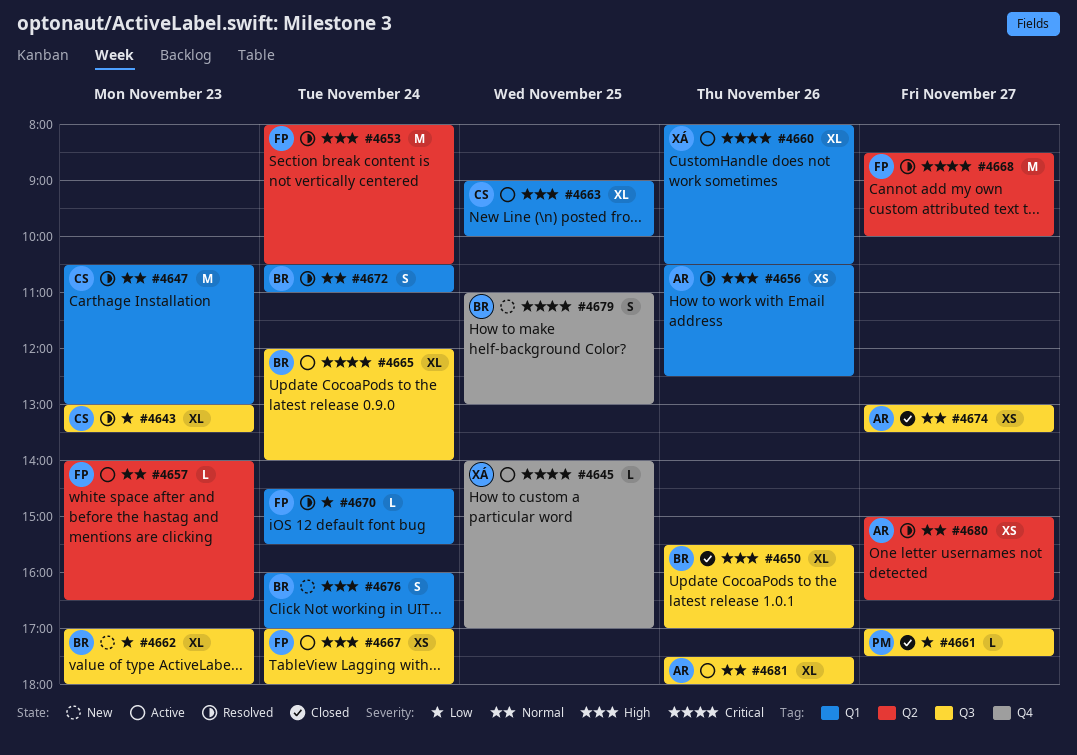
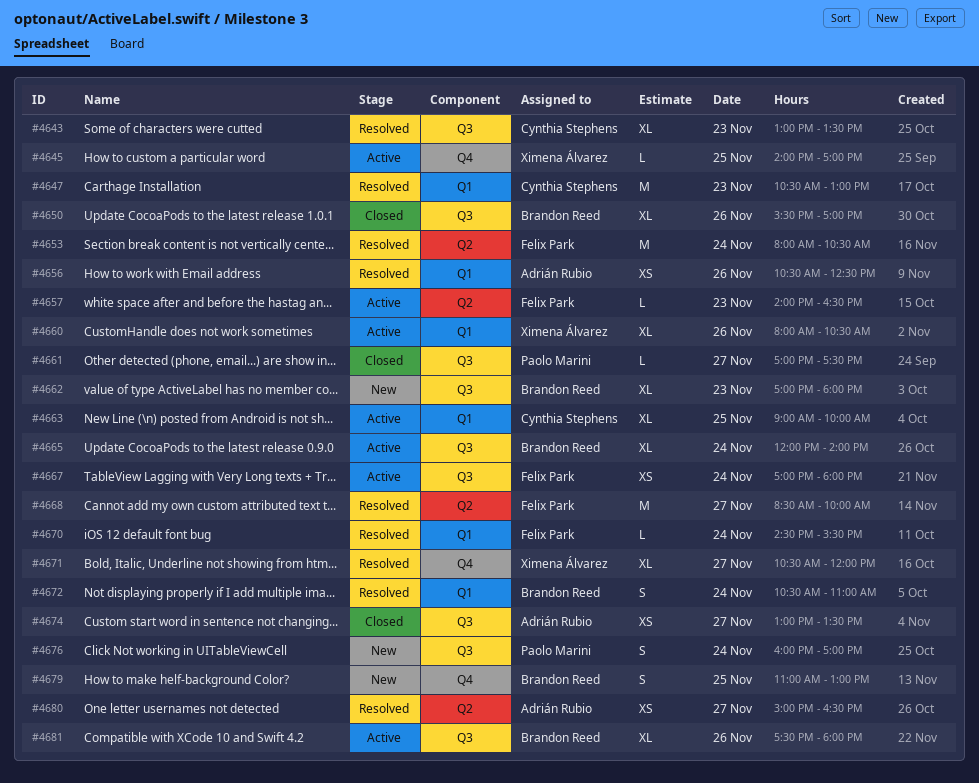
#4671: none -> present
#4676, owner: Brandon Reed -> Paolo Marini
#4676, label: Q1 -> Q3
#4681, owner: Adrián Rubio -> Brandon Reed

